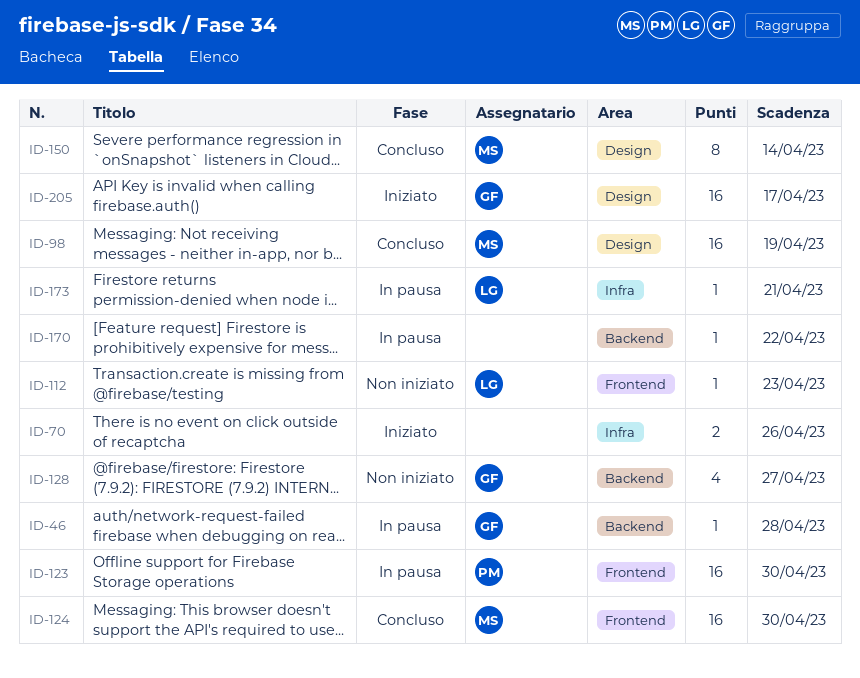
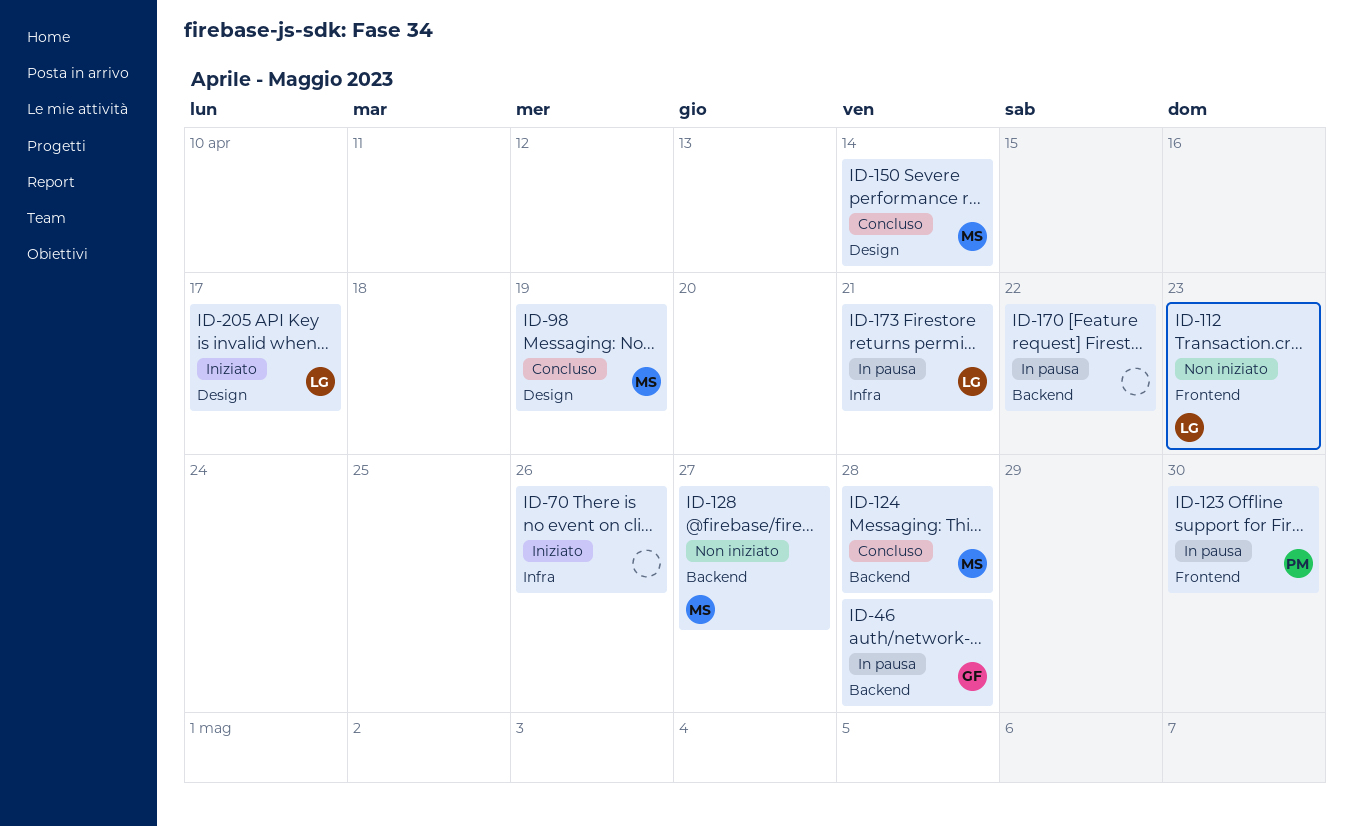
ID-124, label: Frontend -> Backend
ID-124, due: Apr 30 -> Apr 28
ID-128, owner: GF -> MS
ID-205, owner: GF -> LG

